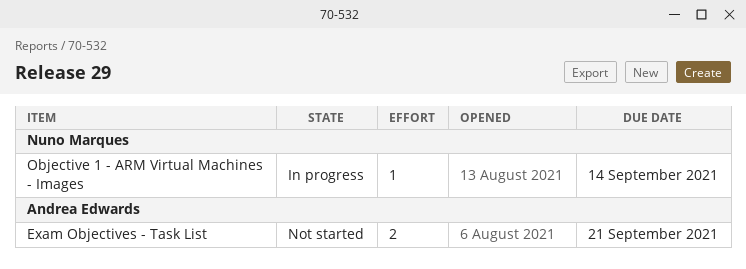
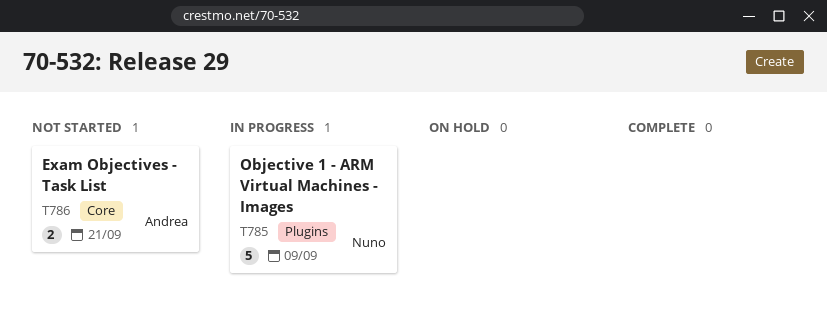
Objective 1 - ARM Virtual Machines - Images, estimate: 1 -> 5
Objective 1 - ARM Virtual Machines - Images, due: Sep 14 -> Sep 9

